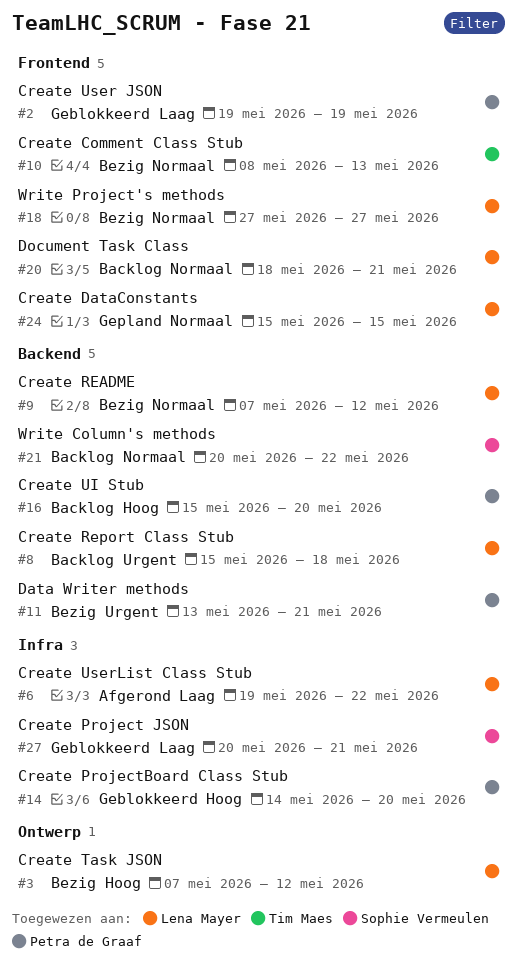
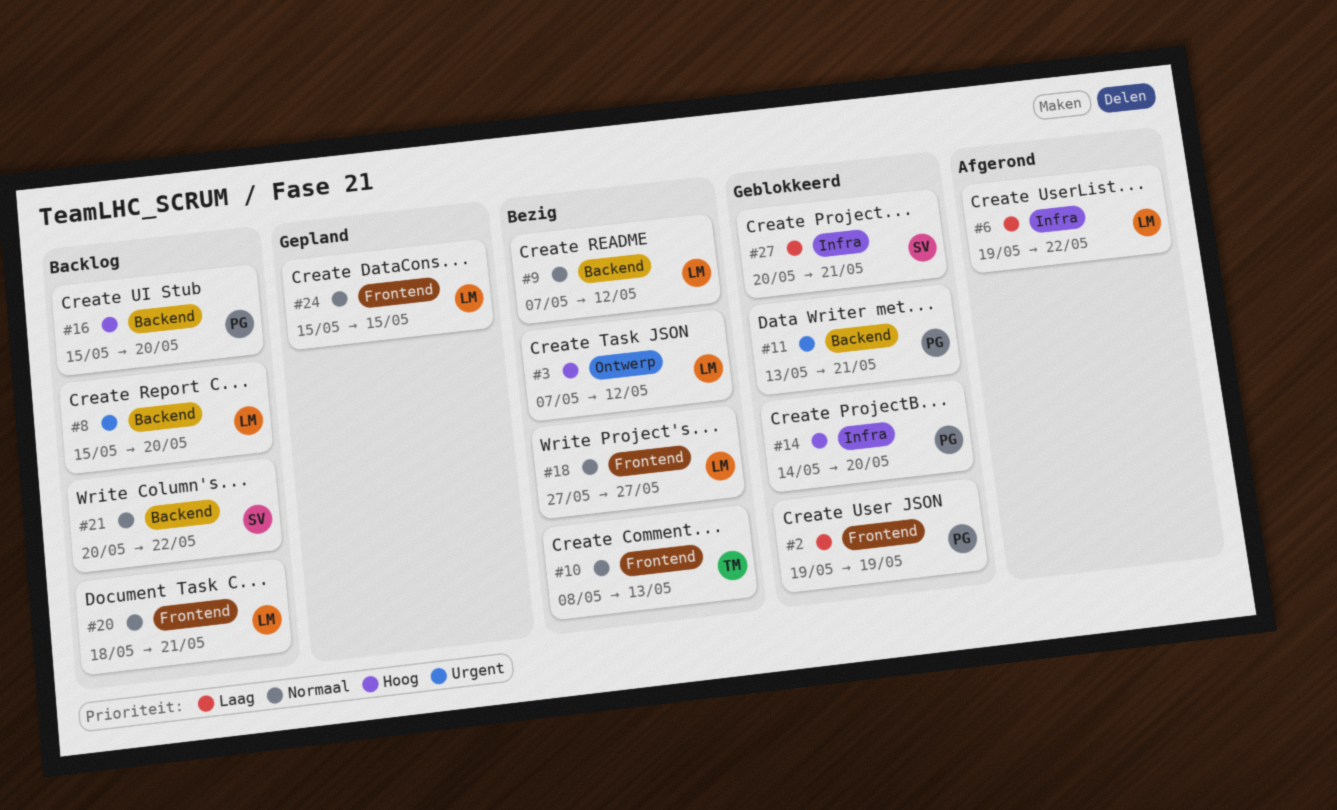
#8, due: May 18 -> May 20
#11, status: Bezig -> Geblokkeerd

